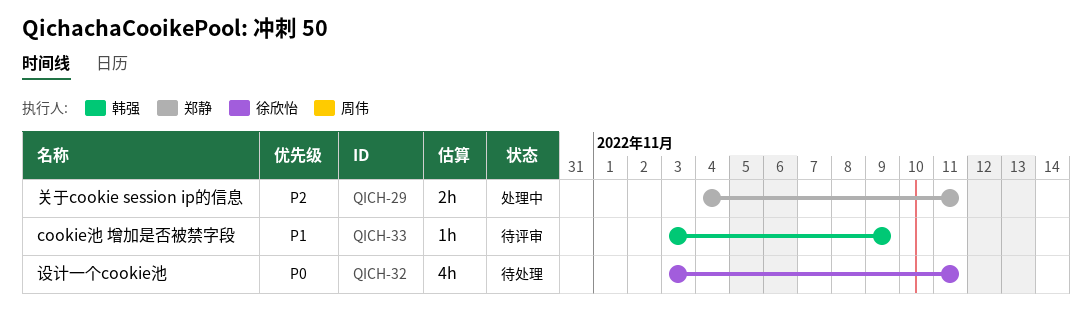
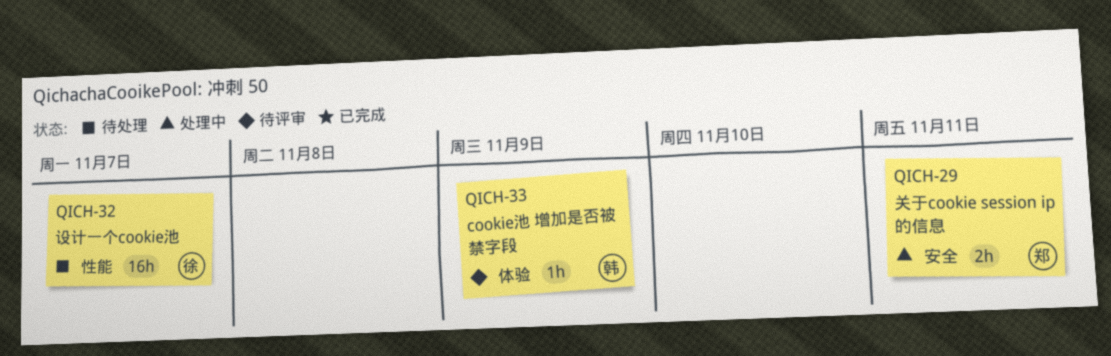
QICH-32, estimate: 4h -> 16h
QICH-32, due: Nov 11 -> Nov 7

